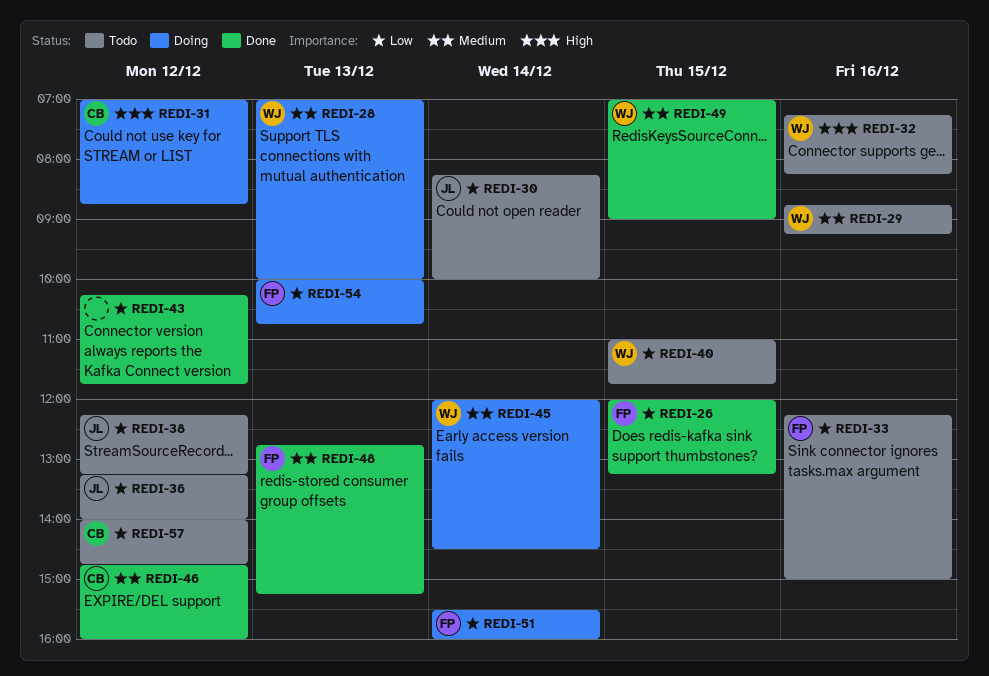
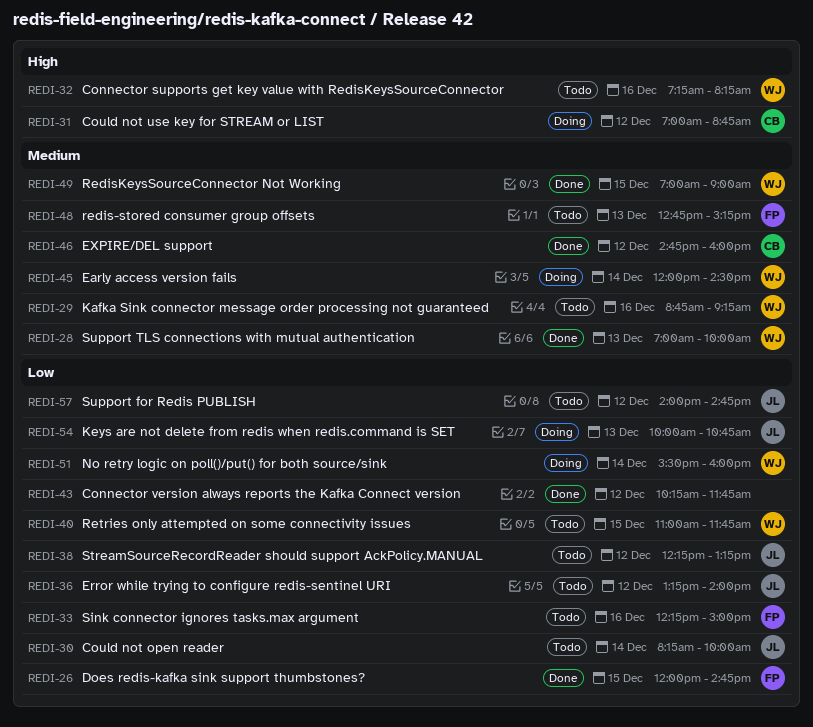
REDI-26, ends: 13:15 -> 14:45
REDI-28, status: Doing -> Done
REDI-48, status: Done -> Todo
REDI-51, owner: FP -> WJ
REDI-54, owner: FP -> JL
REDI-57, owner: CB -> JL

